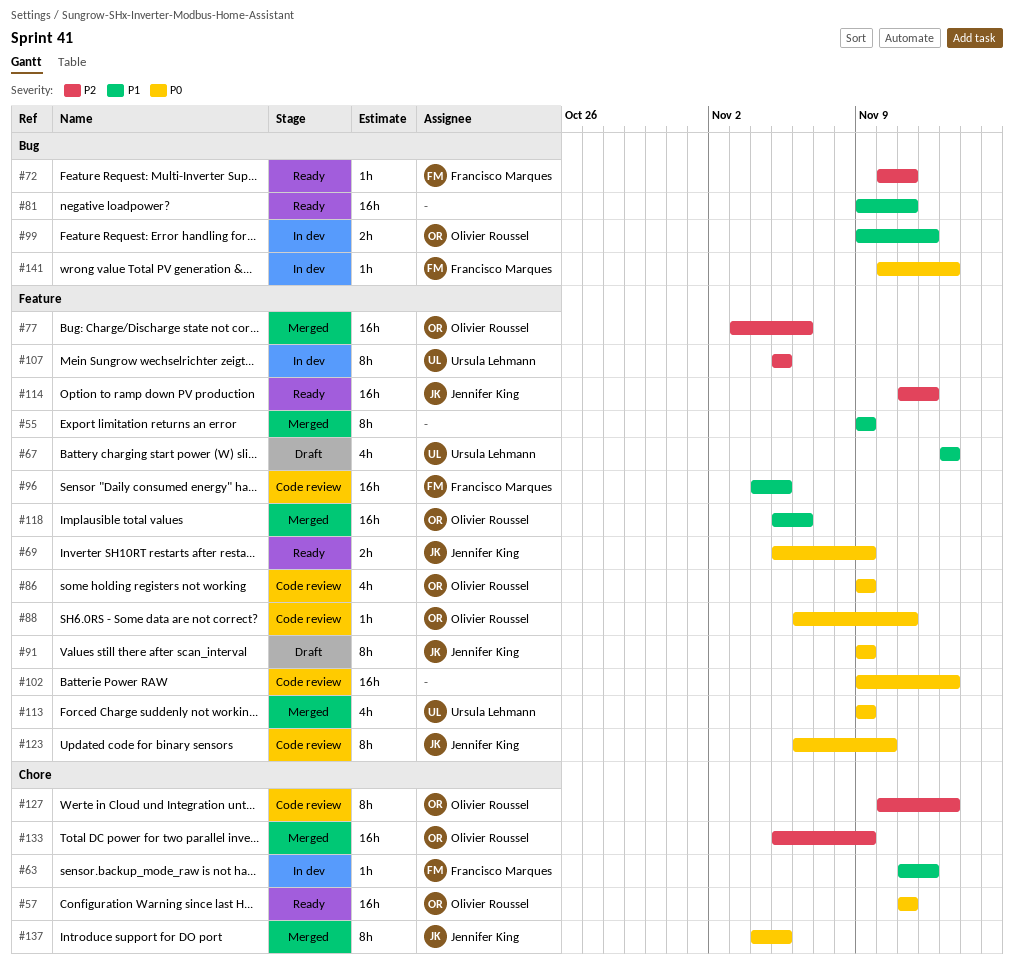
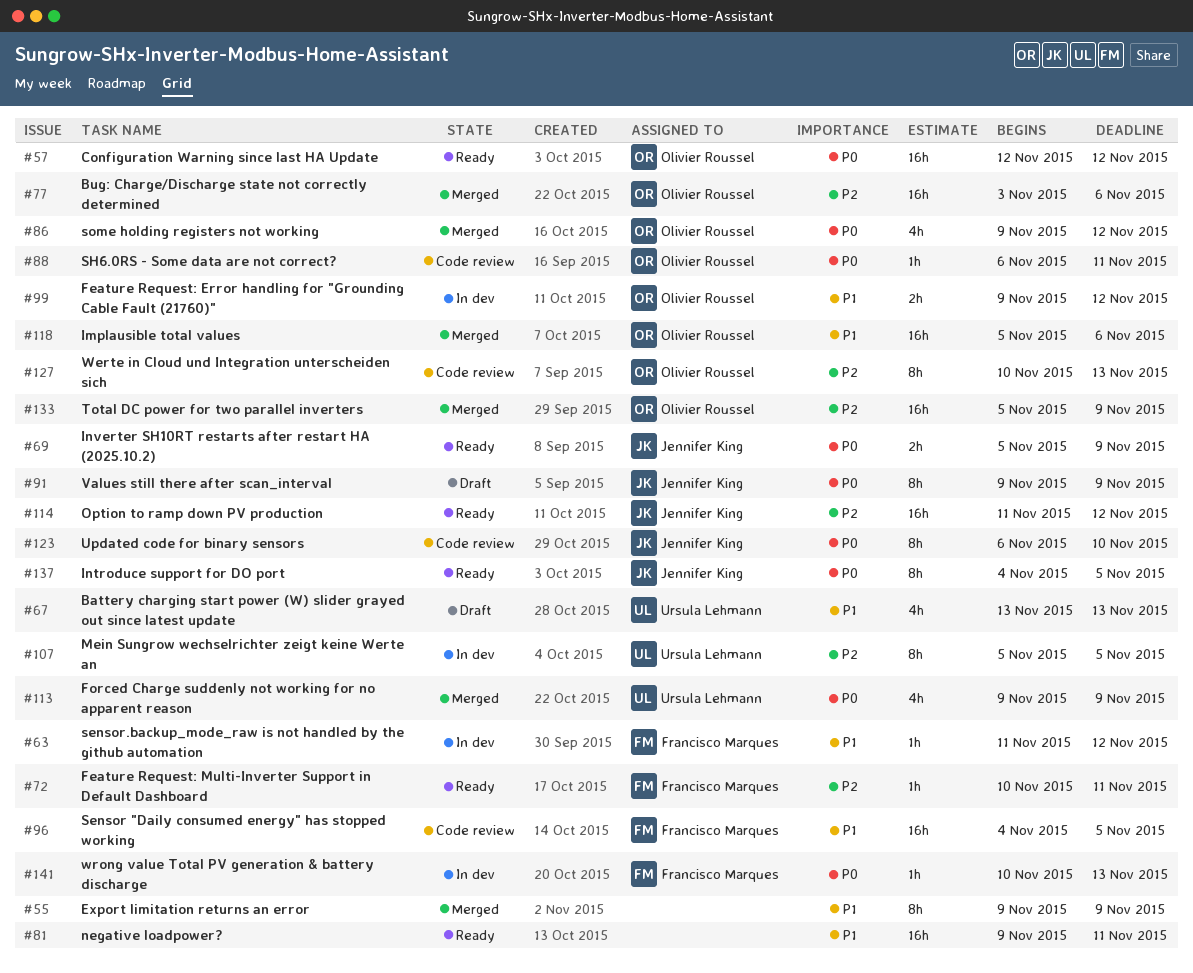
#57, start: Nov 11 -> Nov 12
#57, due: Nov 11 -> Nov 12
#86, status: Code review -> Merged
#86, due: Nov 9 -> Nov 12
#102: present -> none
#137, status: Merged -> Ready

